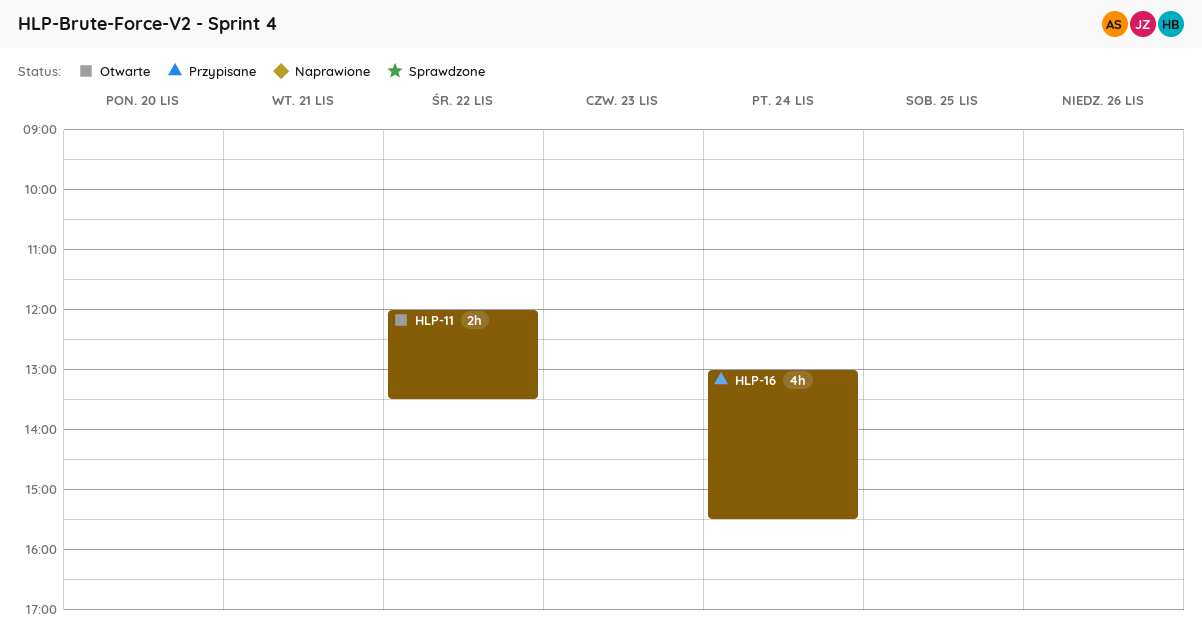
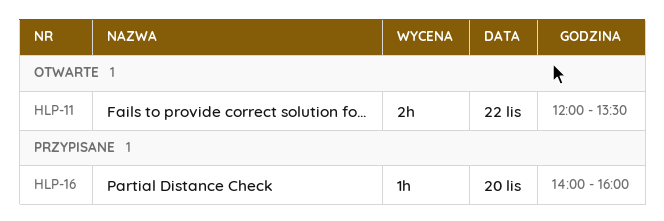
HLP-16, estimate: 4h -> 1h
HLP-16, day: Nov 24 -> Nov 20
HLP-16, begins: 13:00 -> 14:00
HLP-16, ends: 15:30 -> 16:00

